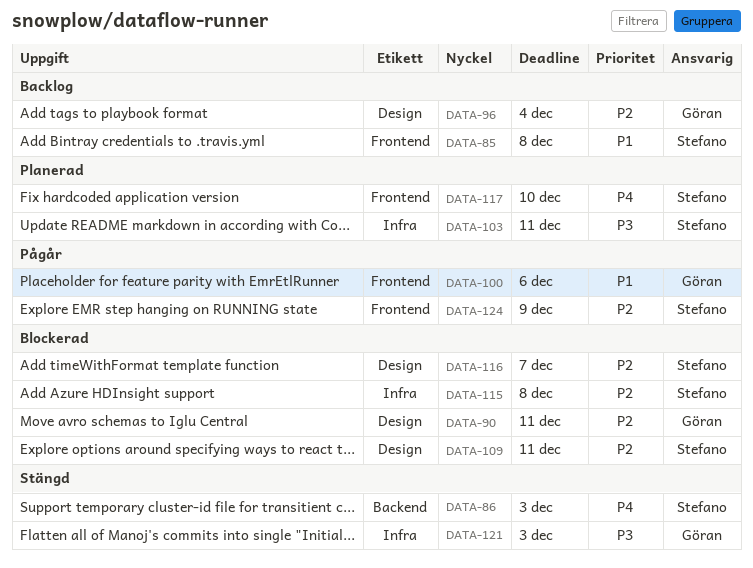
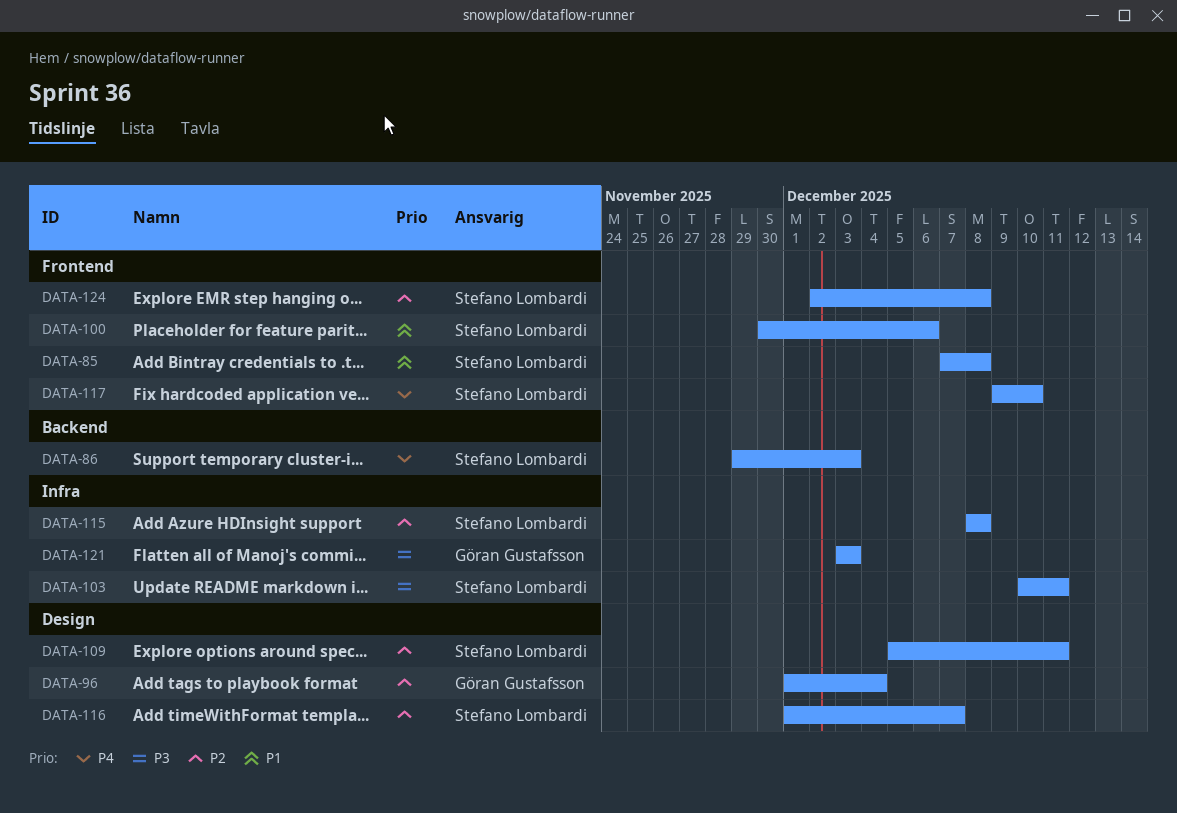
DATA-90: present -> none
DATA-100, owner: Göran Gustafsson -> Stefano Lombardi
DATA-124, due: Dec 9 -> Dec 8

